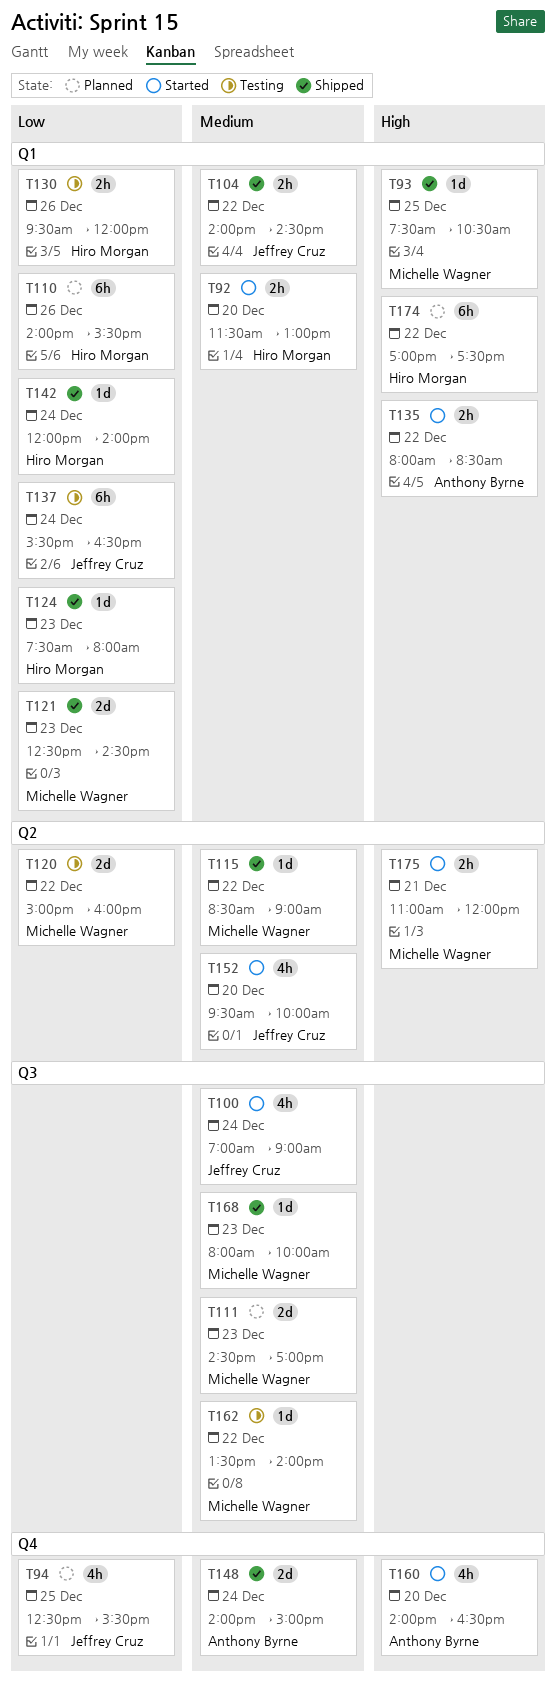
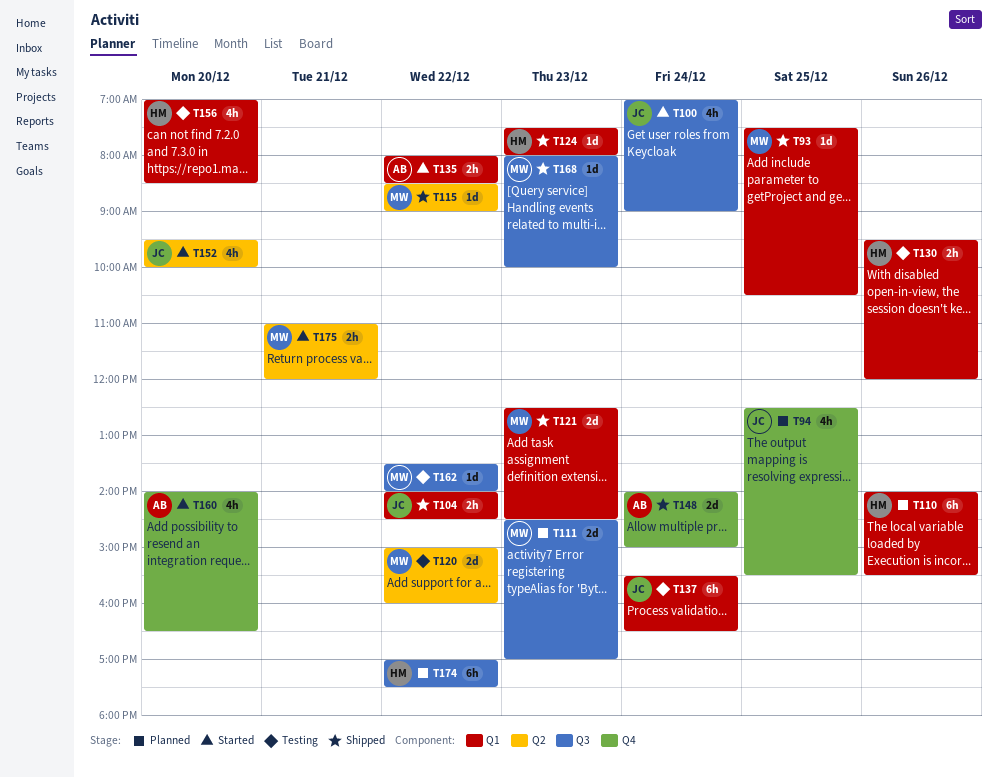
T92: present -> none
T142: present -> none
T156: none -> present
T174, label: Q1 -> Q3

